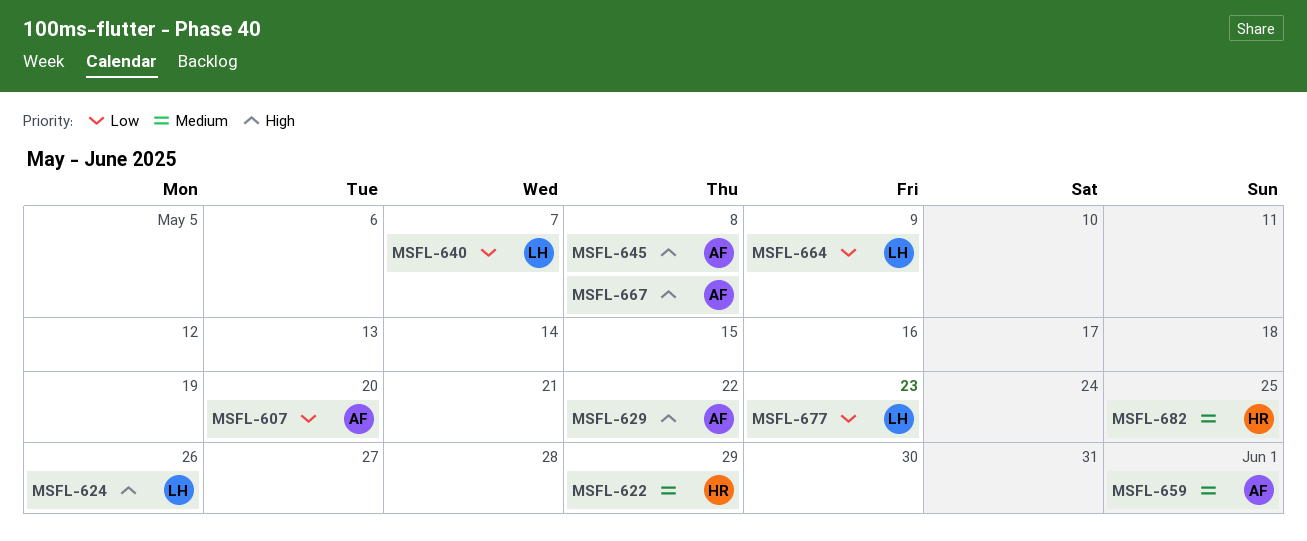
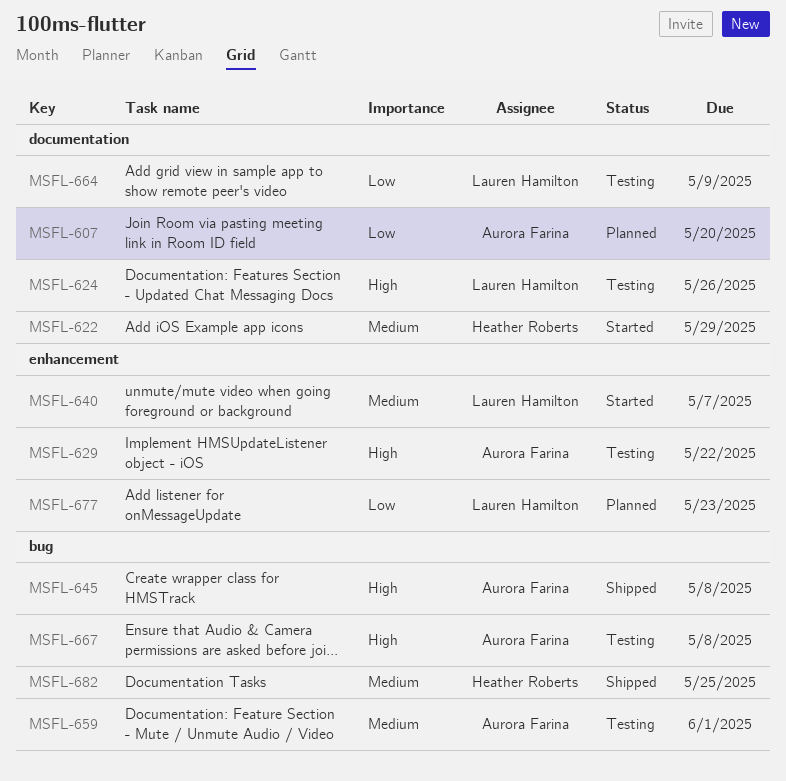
MSFL-640, priority: Low -> Medium

